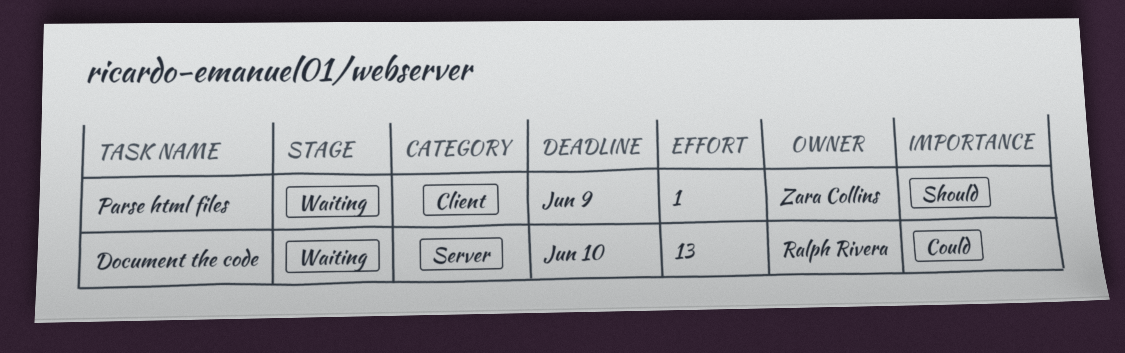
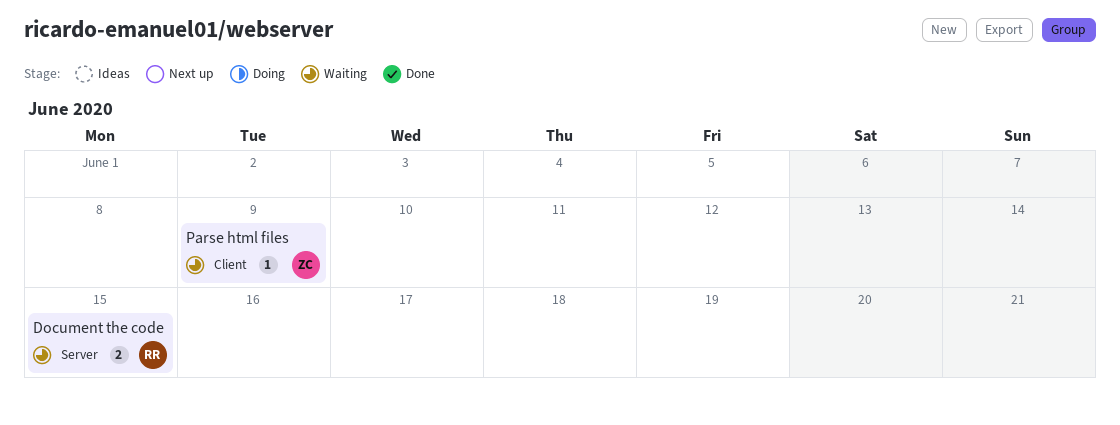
Document the code, estimate: 13 -> 2
Document the code, due: Jun 10 -> Jun 15

